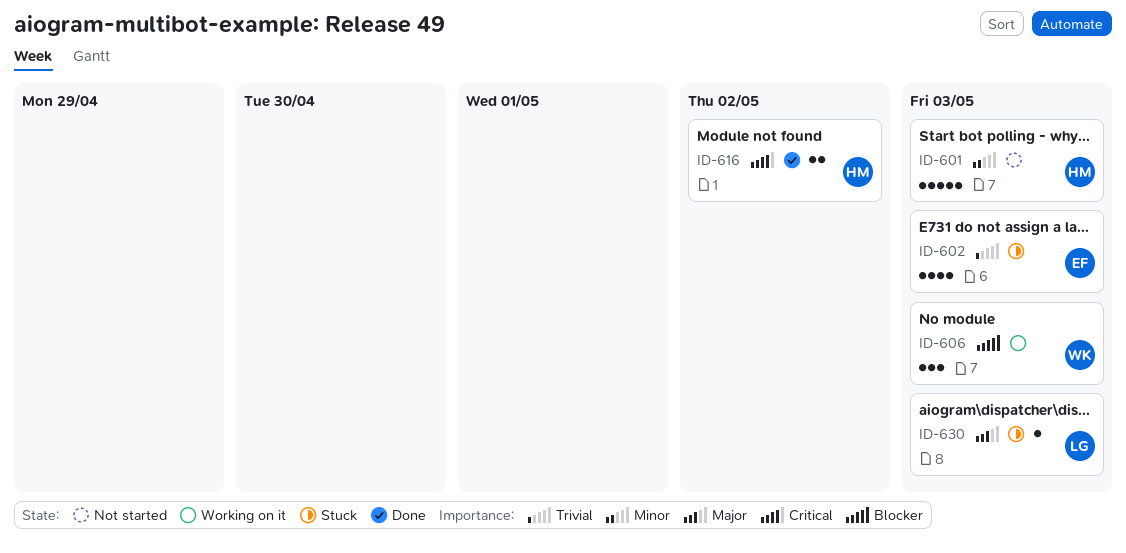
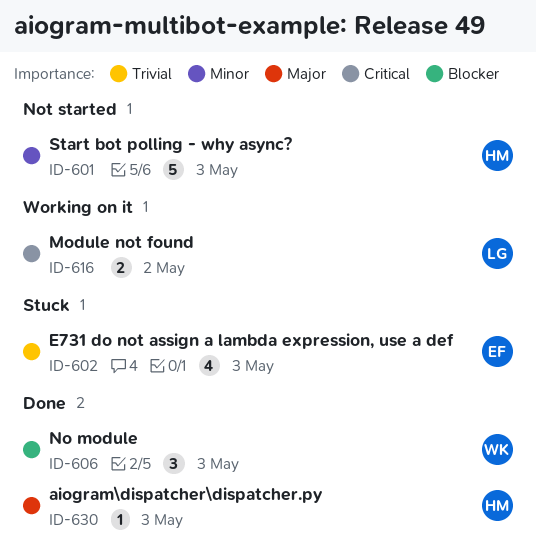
ID-606, status: Working on it -> Done
ID-616, status: Done -> Working on it
ID-616, owner: HM -> LG
ID-630, status: Stuck -> Done
ID-630, owner: LG -> HM

